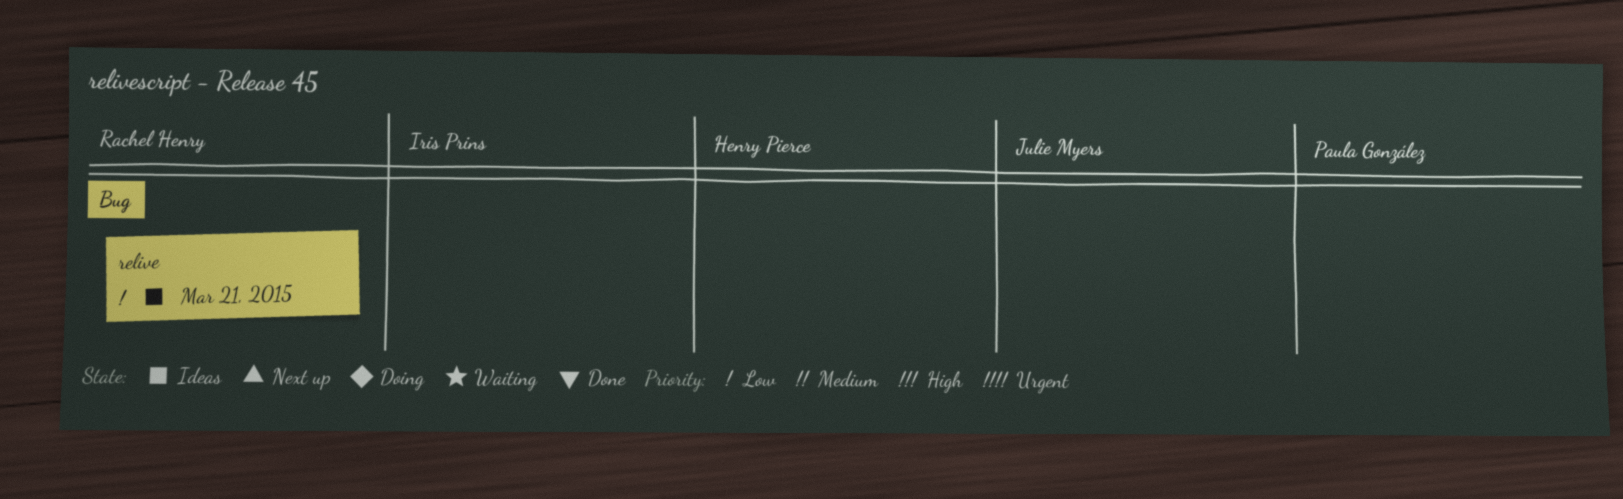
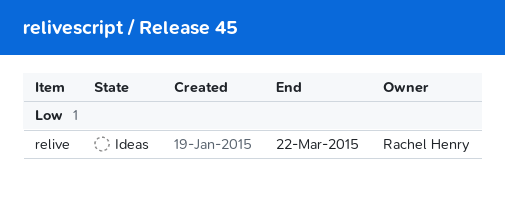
relive, due: Mar 21 -> Mar 22

